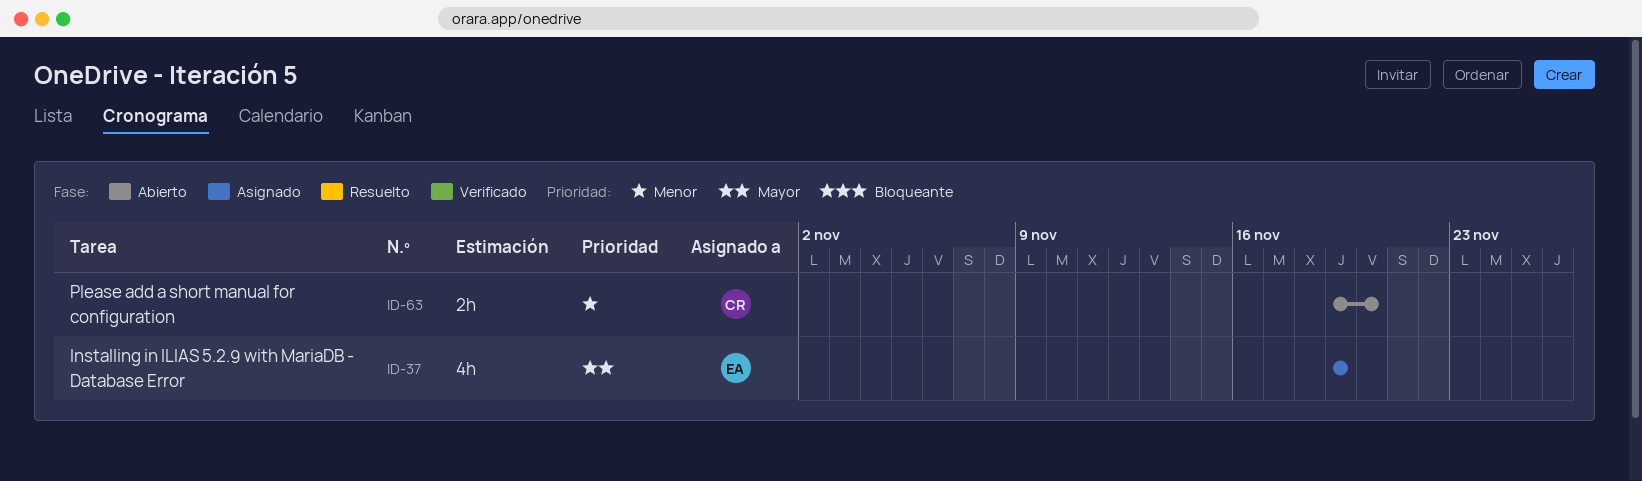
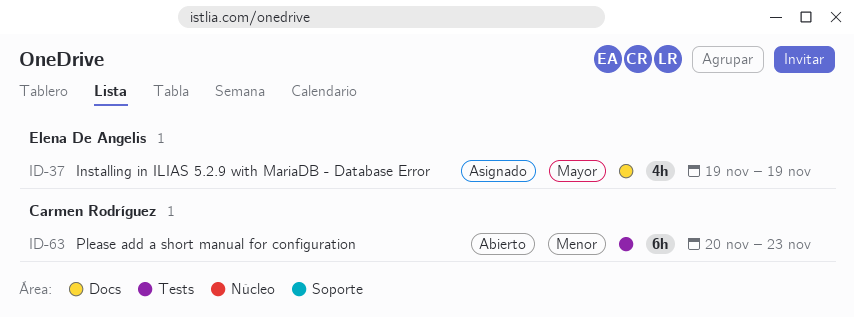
ID-63, estimate: 2h -> 6h
ID-63, start: Nov 19 -> Nov 20
ID-63, due: Nov 20 -> Nov 23

